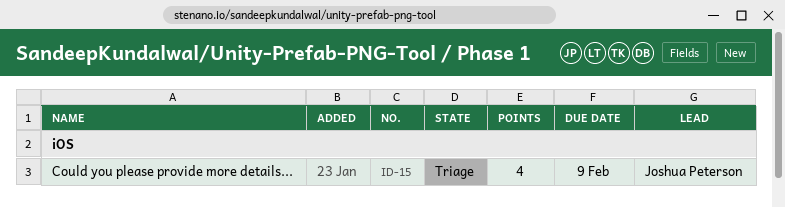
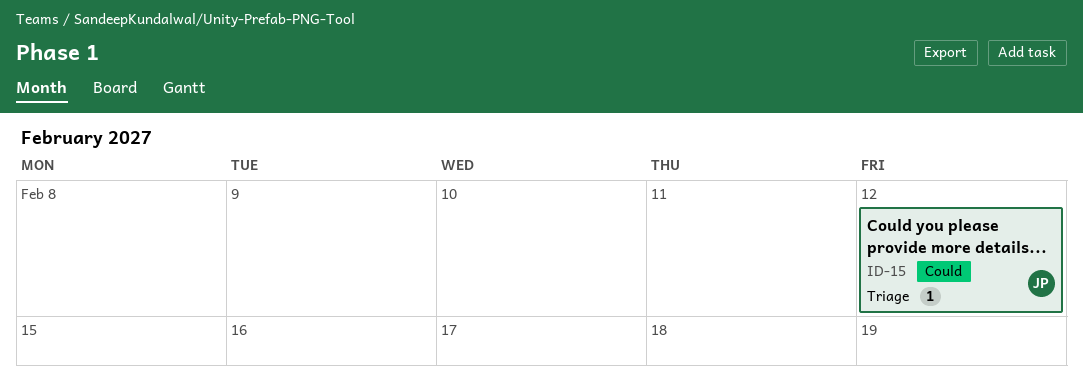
ID-15, estimate: 4 -> 1
ID-15, due: Feb 9 -> Feb 12

